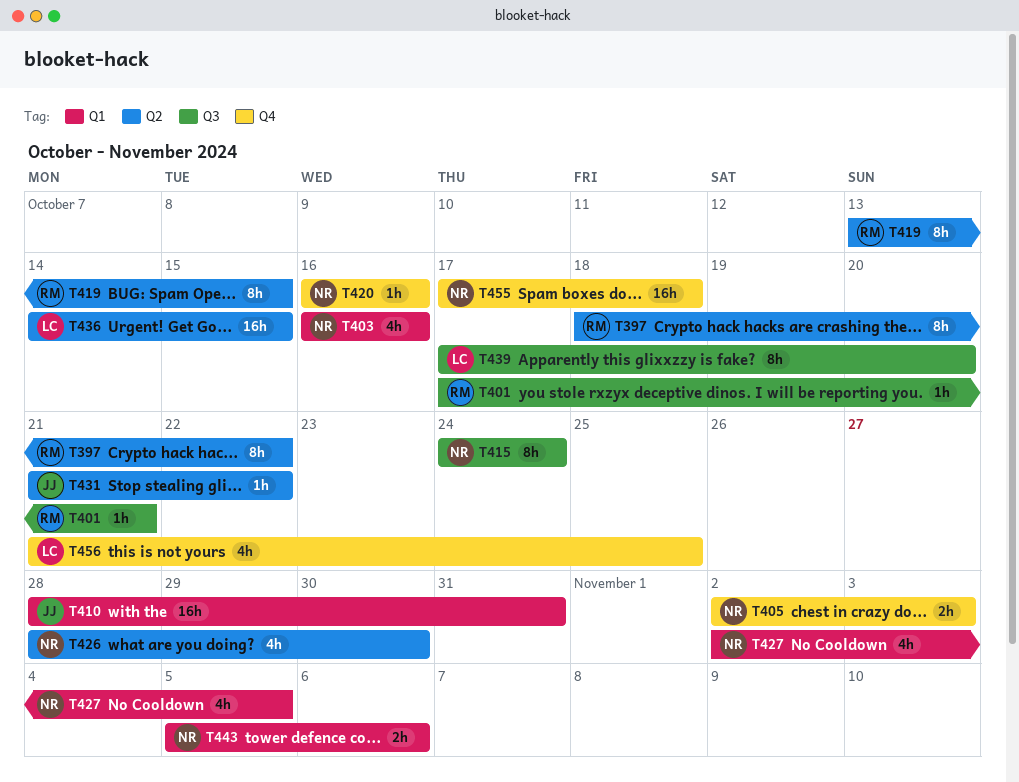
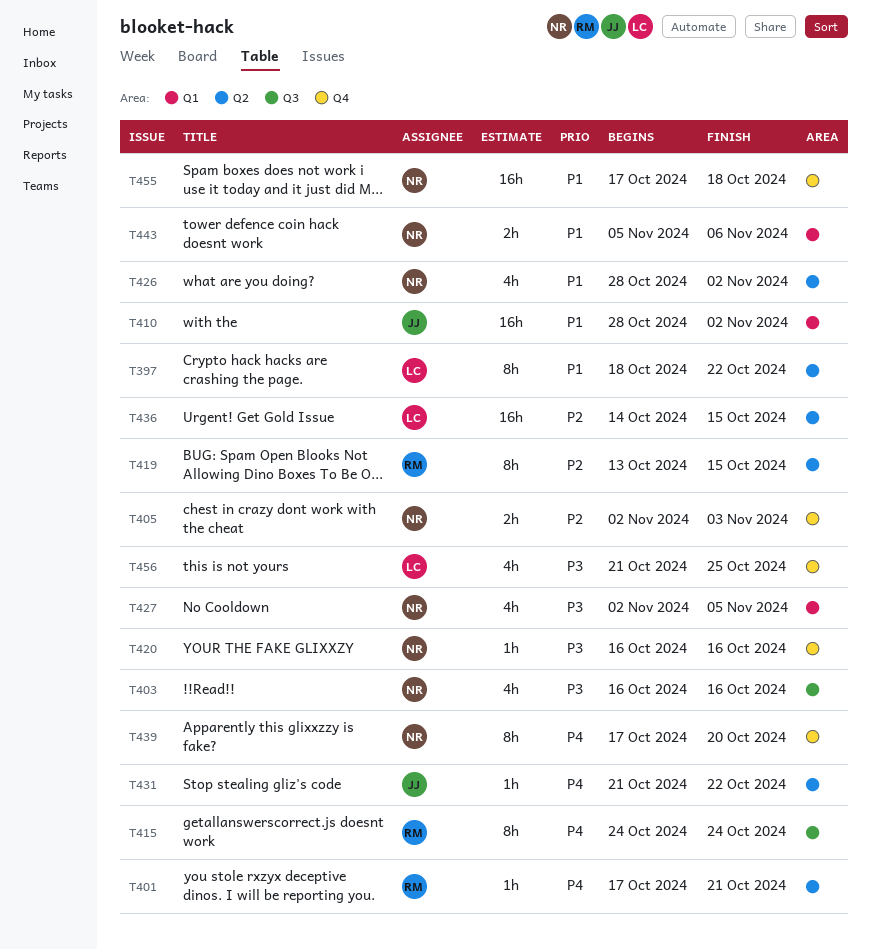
T397, owner: RM -> LC
T401, label: Q3 -> Q2
T403, label: Q1 -> Q3
T410, due: Oct 31 -> Nov 2
T415, owner: NR -> RM
T426, due: Oct 30 -> Nov 2
T439, owner: LC -> NR
T439, label: Q3 -> Q4

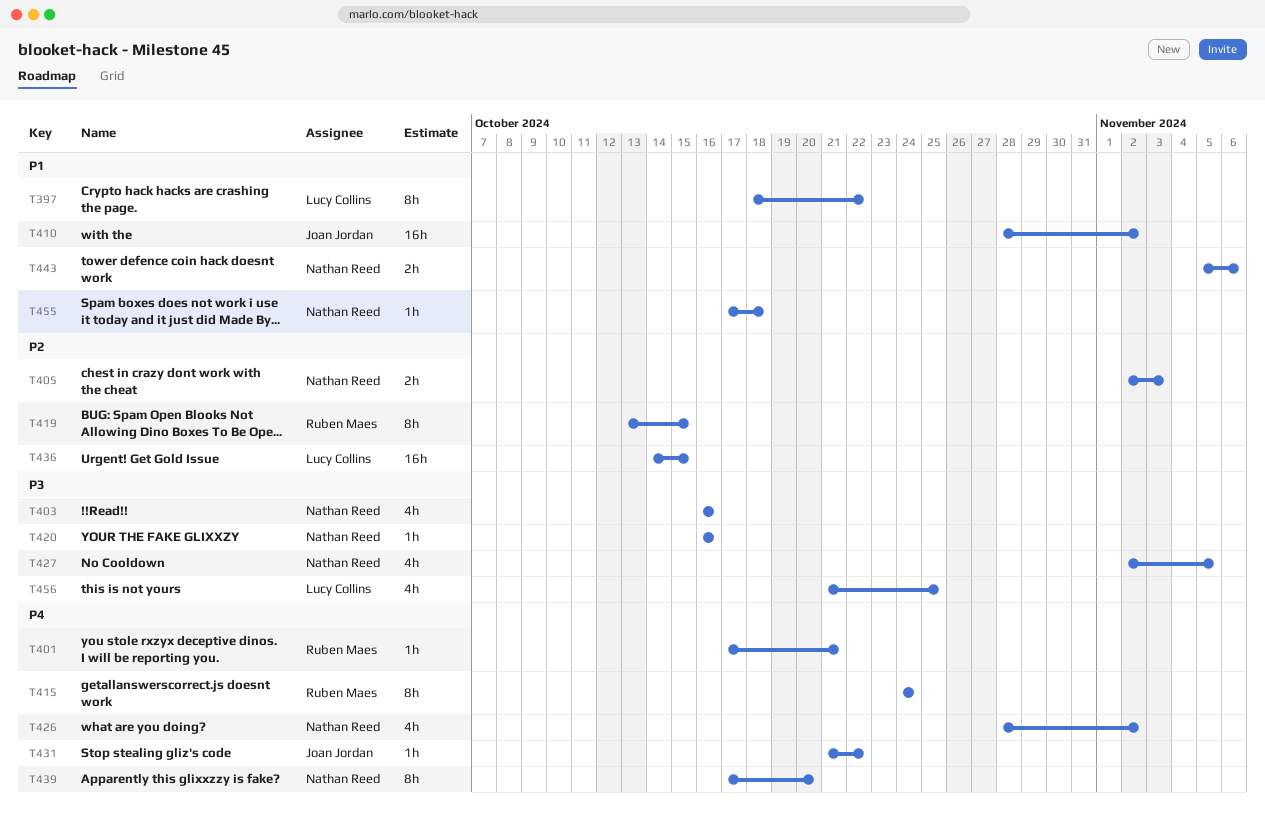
T426, priority: P1 -> P4
T455, estimate: 16h -> 1h

